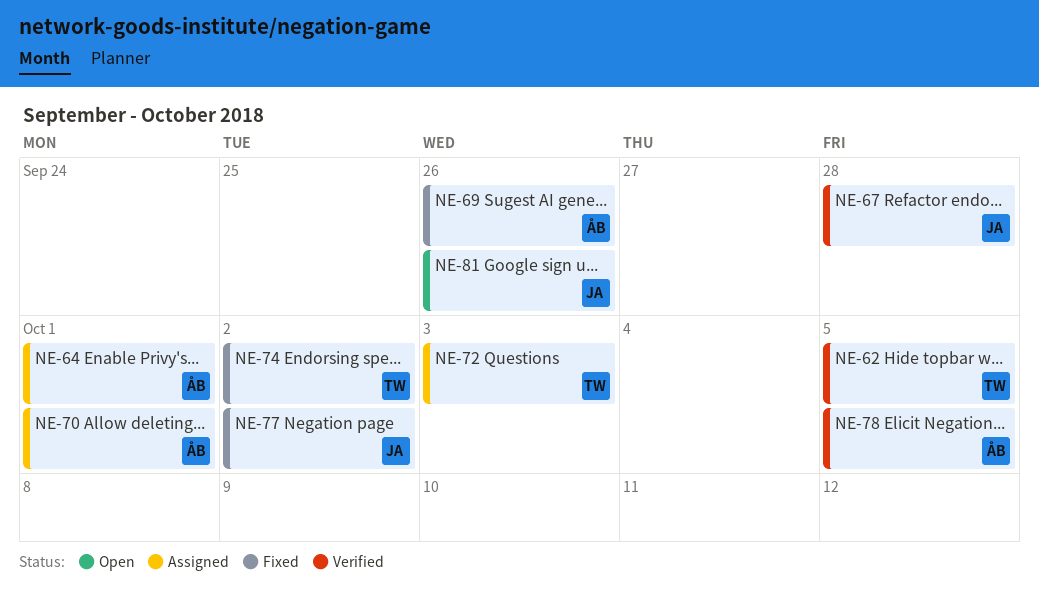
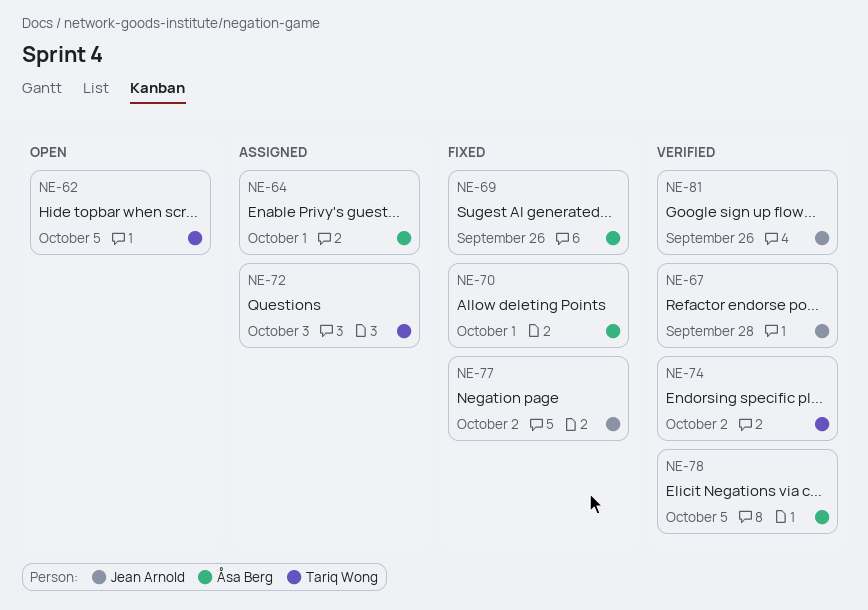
NE-62, status: Verified -> Open
NE-70, status: Assigned -> Fixed
NE-74, status: Fixed -> Verified
NE-81, status: Open -> Verified

